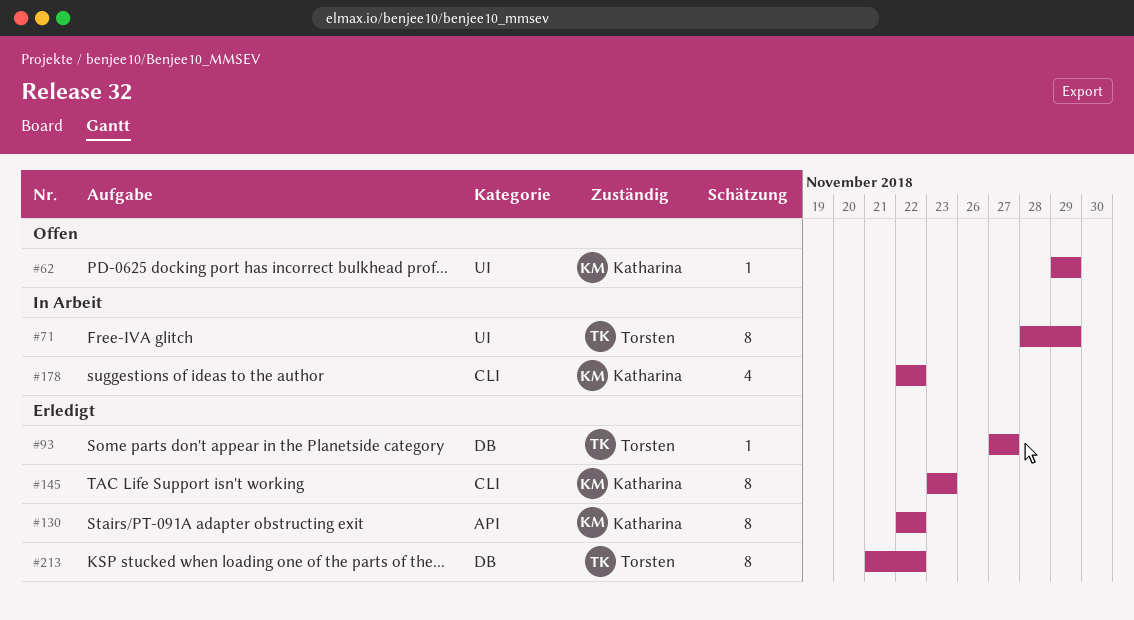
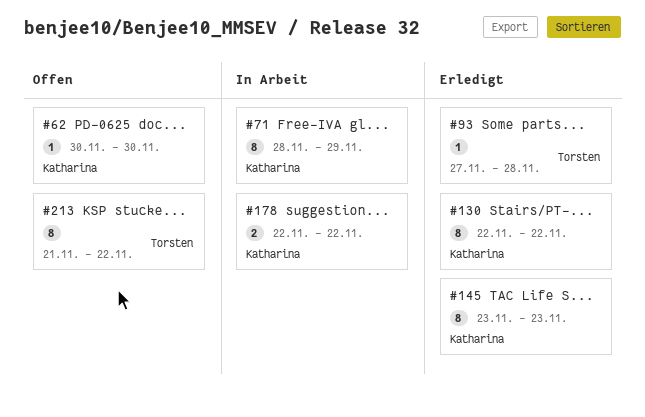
#62, start: Nov 29 -> Nov 30
#62, due: Nov 29 -> Nov 30
#71, owner: Torsten -> Katharina
#93, due: Nov 27 -> Nov 28
#178, estimate: 4 -> 2
#213, status: Erledigt -> Offen

